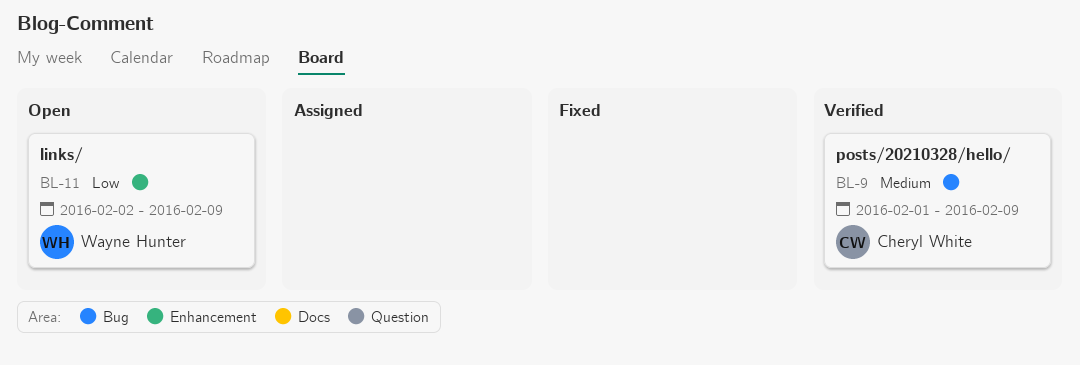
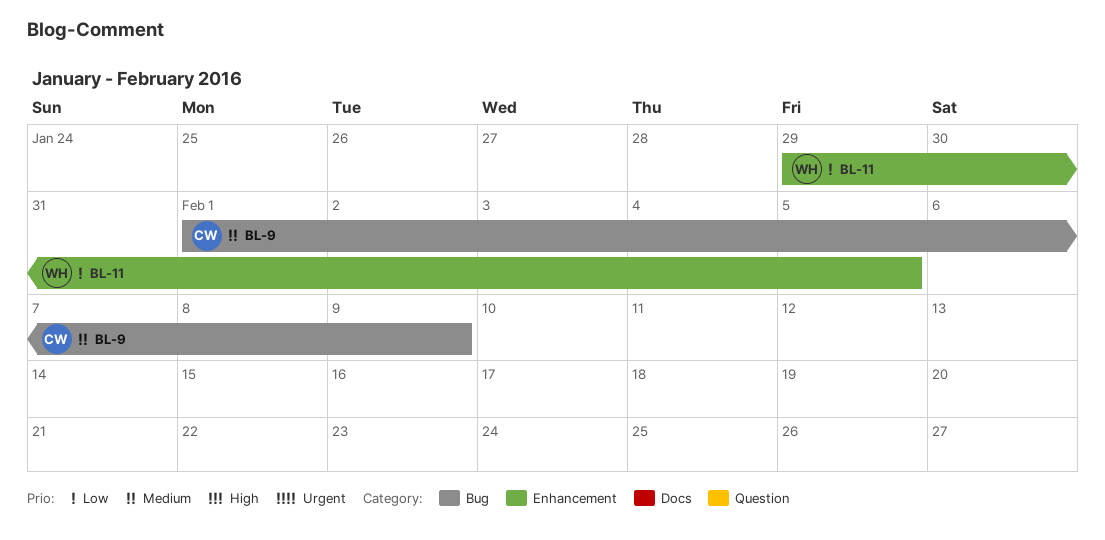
BL-11, start: Feb 2 -> Jan 29
BL-11, due: Feb 9 -> Feb 5

